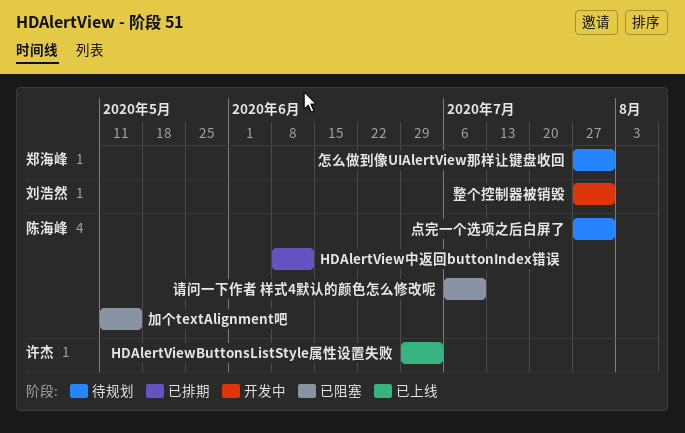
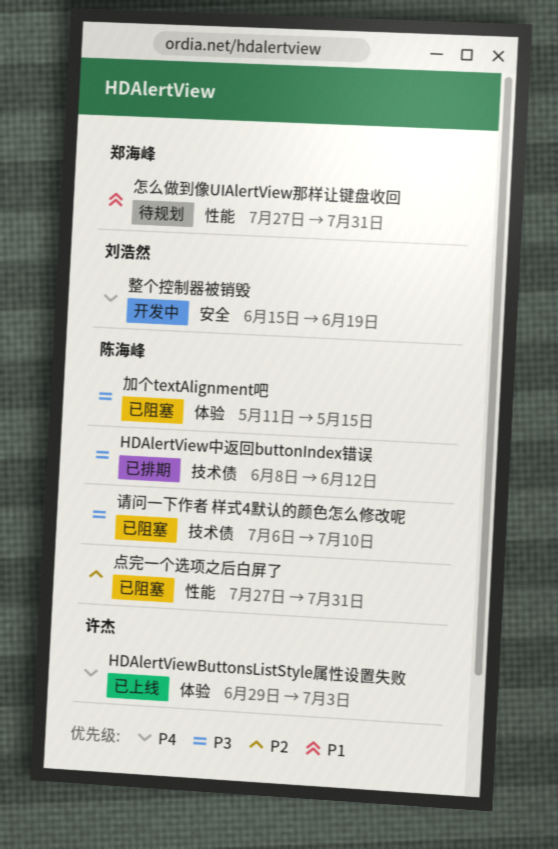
整个控制器被销毁, start: Jul 27 -> Jun 15
整个控制器被销毁, due: Jul 31 -> Jun 19
点完一个选项之后白屏了, status: 待规划 -> 已阻塞

